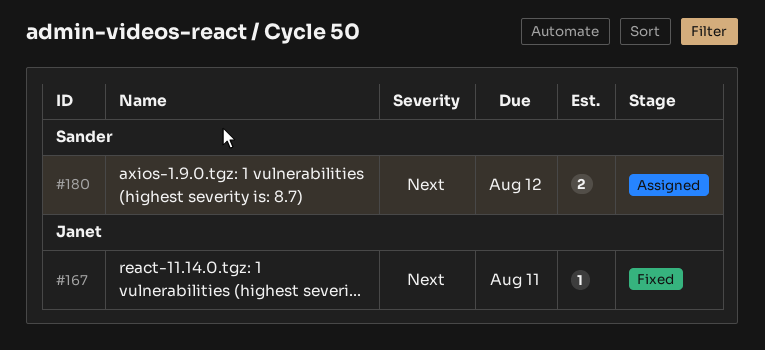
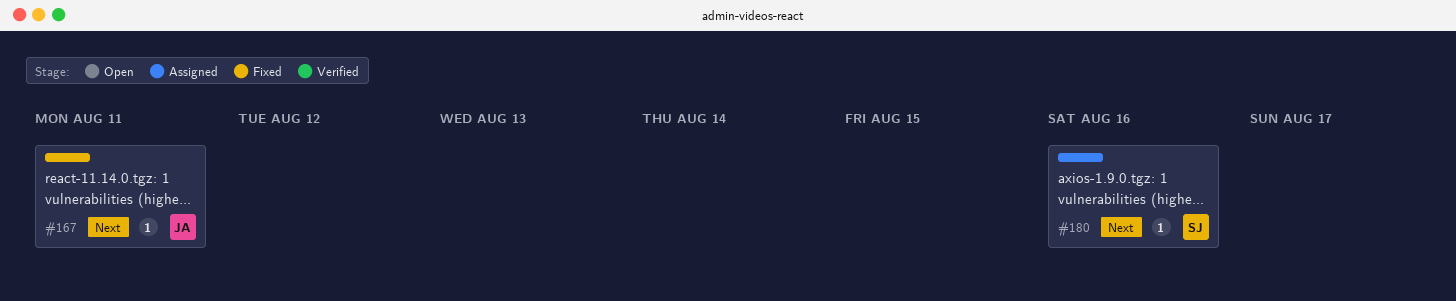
#180, estimate: 2 -> 1
#180, due: Aug 12 -> Aug 16

